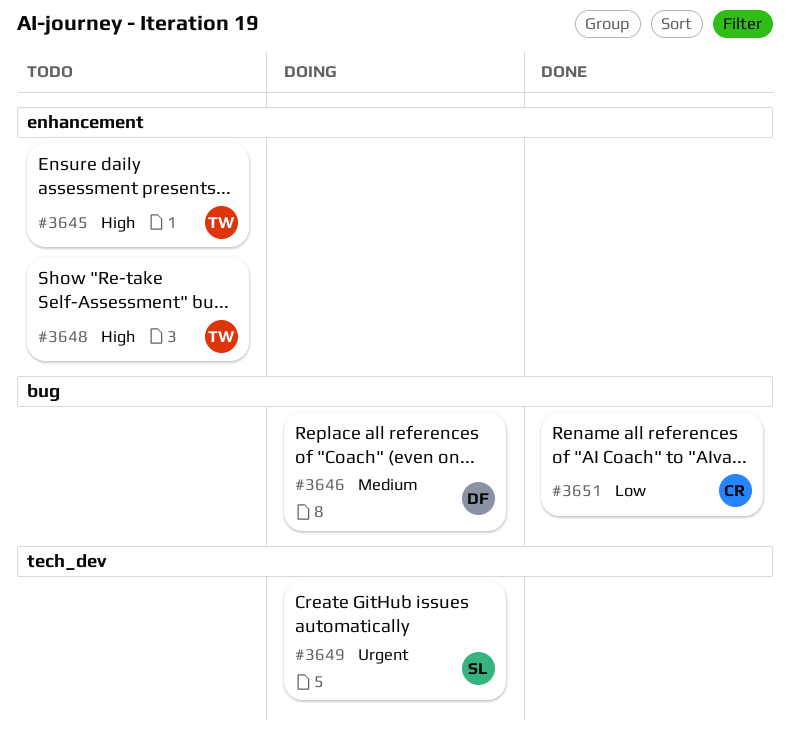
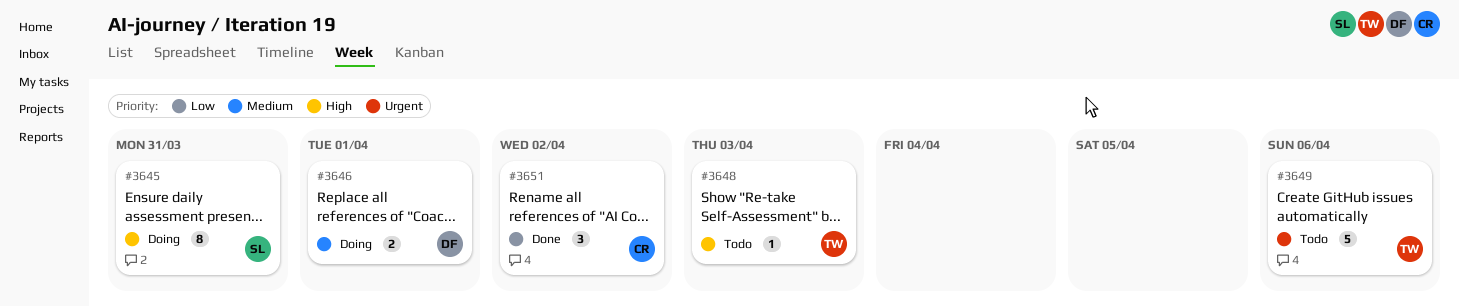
#3645, status: Todo -> Doing
#3645, owner: TW -> SL
#3649, status: Doing -> Todo
#3649, owner: SL -> TW

